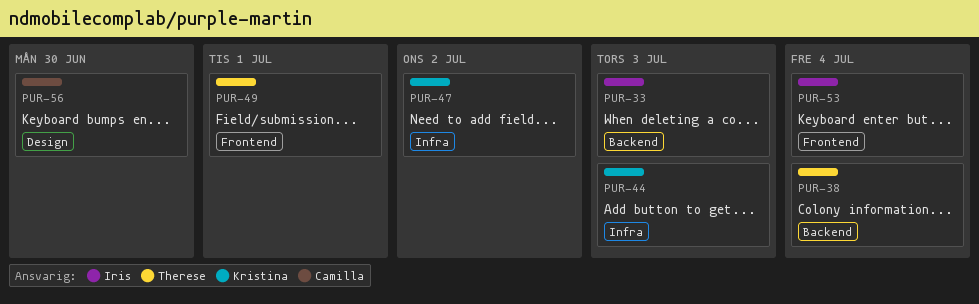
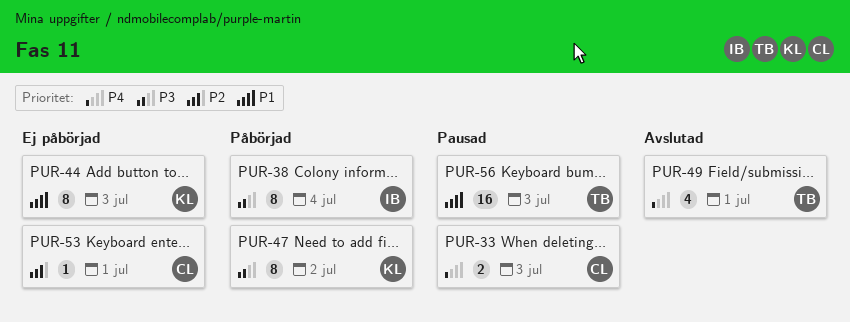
PUR-33, owner: Iris -> Camilla
PUR-38, owner: Therese -> Iris
PUR-53, owner: Iris -> Camilla
PUR-53, due: Jul 4 -> Jul 1
PUR-56, owner: Camilla -> Therese
PUR-56, due: Jun 30 -> Jul 3

